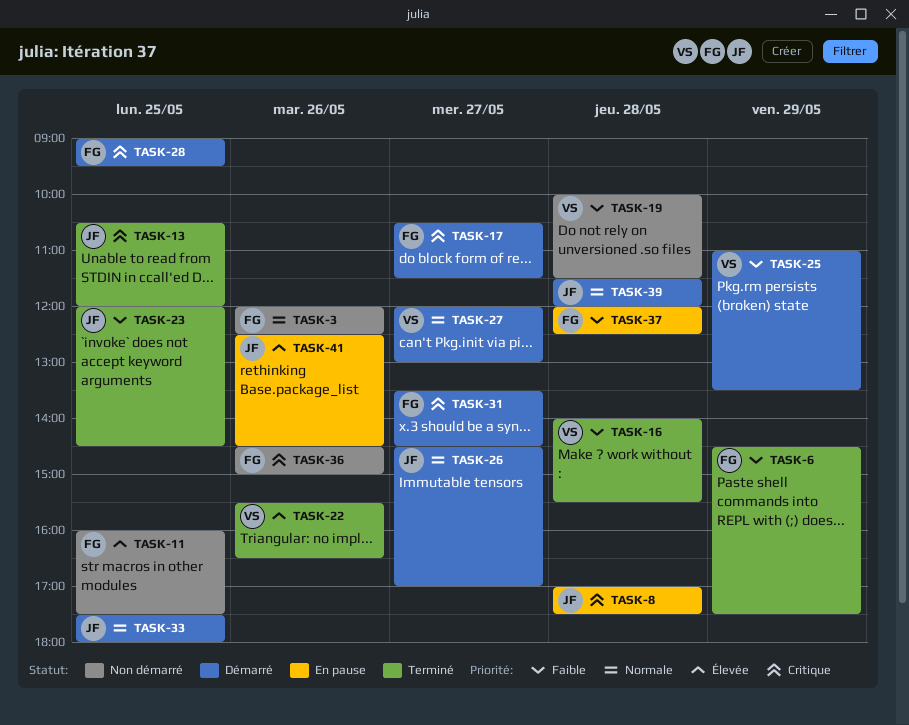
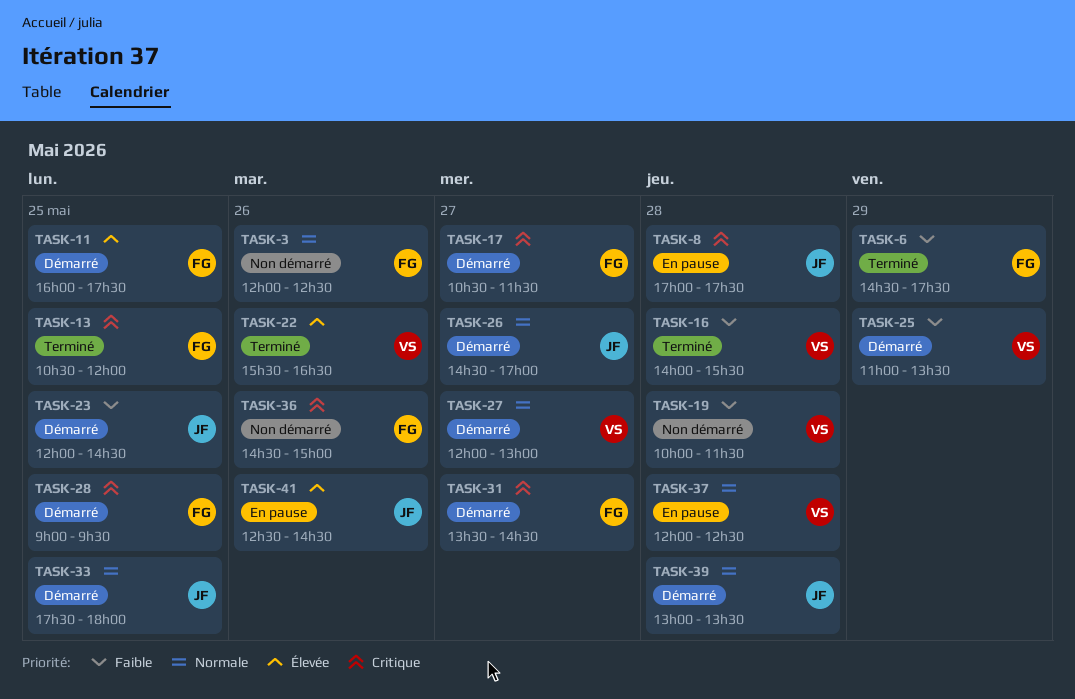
TASK-11, status: Non démarré -> Démarré
TASK-13, owner: JF -> FG
TASK-23, status: Terminé -> Démarré
TASK-37, owner: FG -> VS
TASK-37, priority: Faible -> Normale
TASK-39, begins: 11:30 -> 13:00
TASK-39, ends: 12:00 -> 13:30

